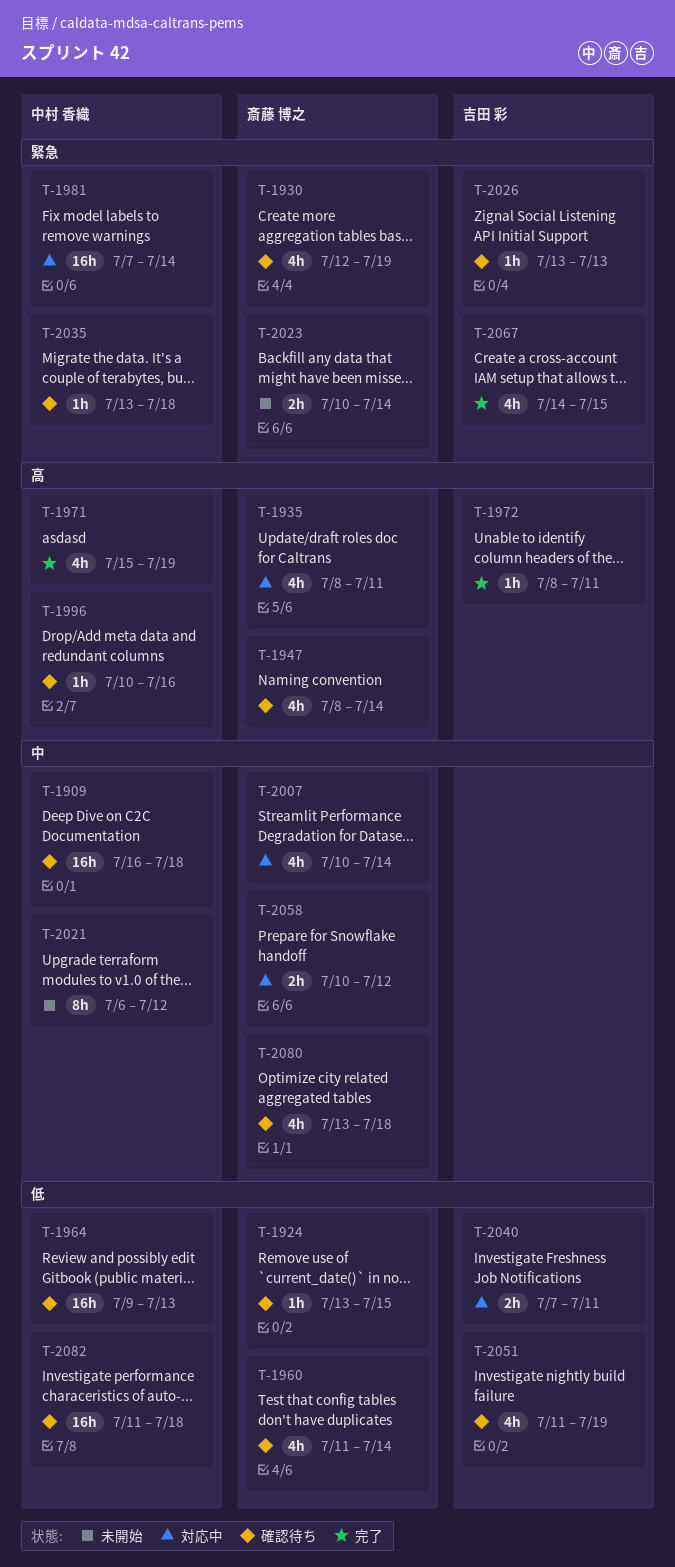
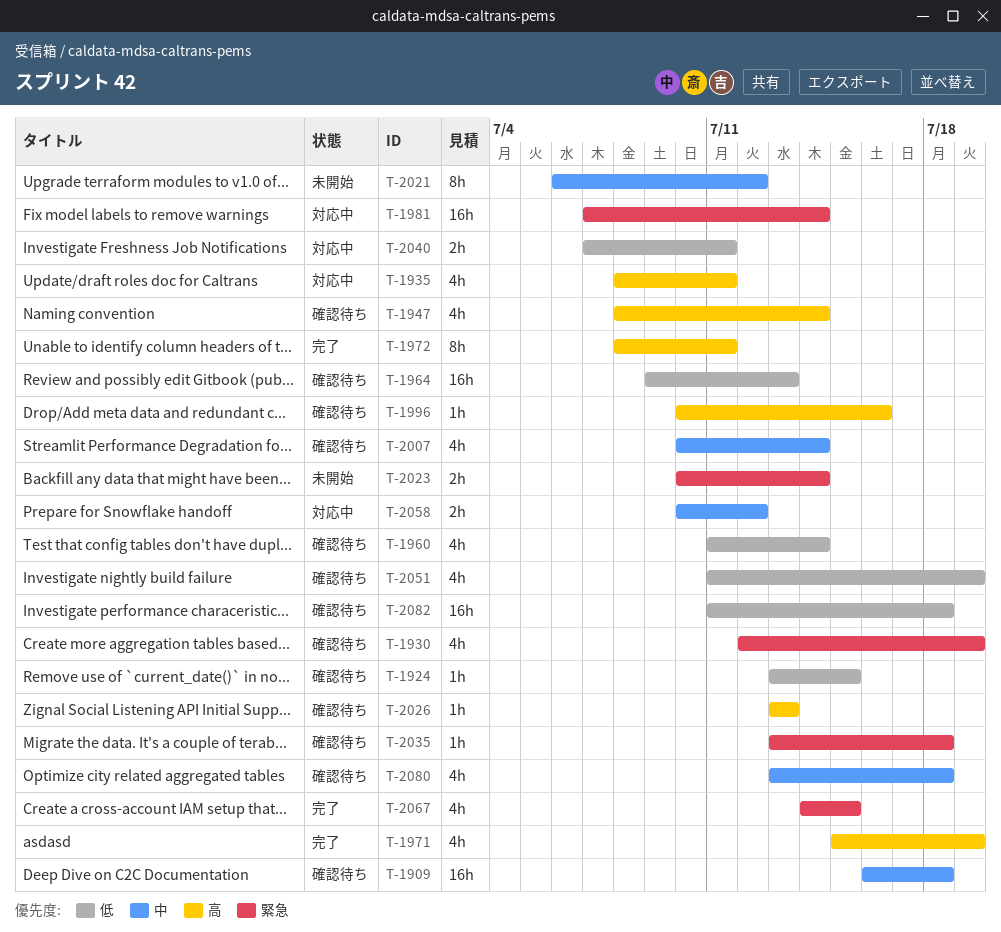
T-1972, estimate: 1h -> 8h
T-2007, status: 対応中 -> 確認待ち
T-2026, priority: 緊急 -> 高

